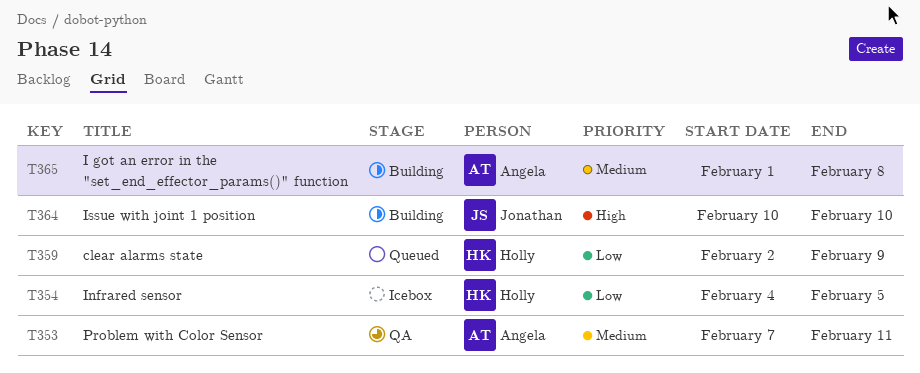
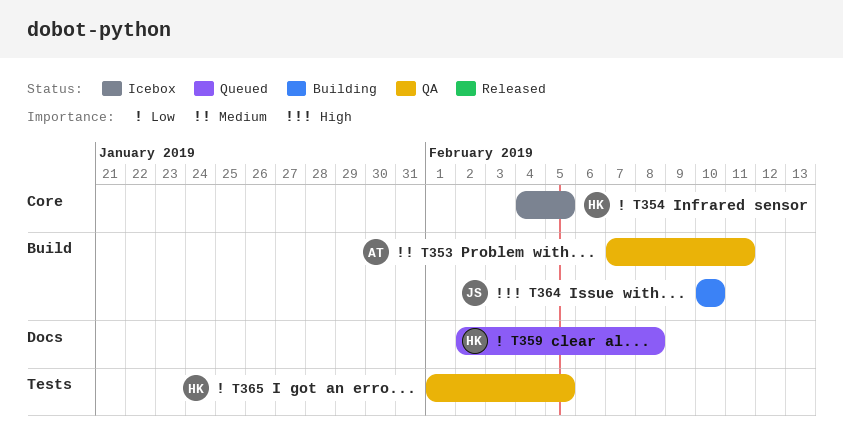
T359, due: Feb 9 -> Feb 8
T365, status: Building -> QA
T365, owner: Angela -> Holly
T365, priority: Medium -> Low
T365, due: Feb 8 -> Feb 5

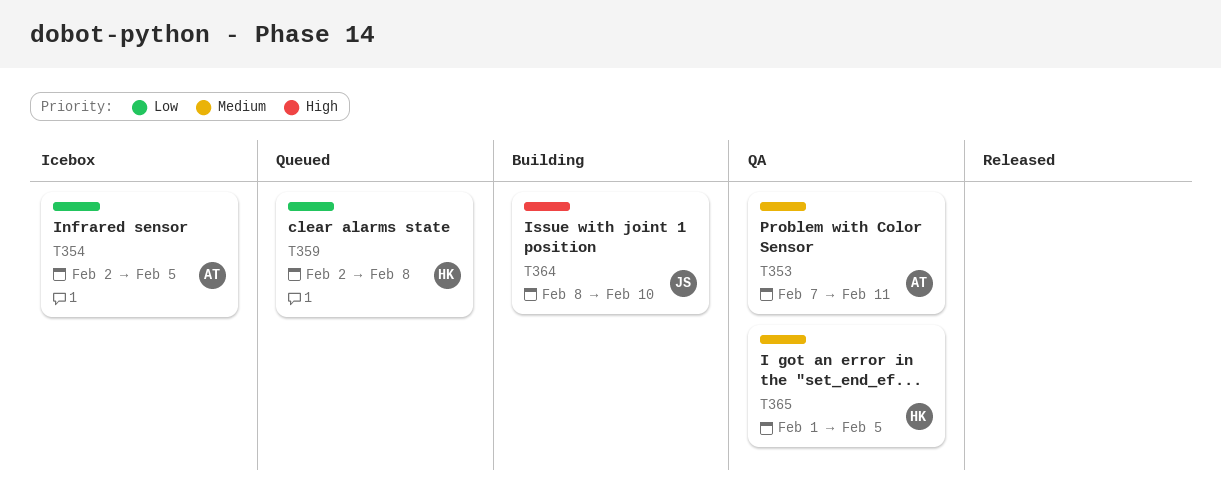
T354, owner: HK -> AT
T354, start: Feb 4 -> Feb 2
T364, start: Feb 10 -> Feb 8
T365, priority: Low -> Medium

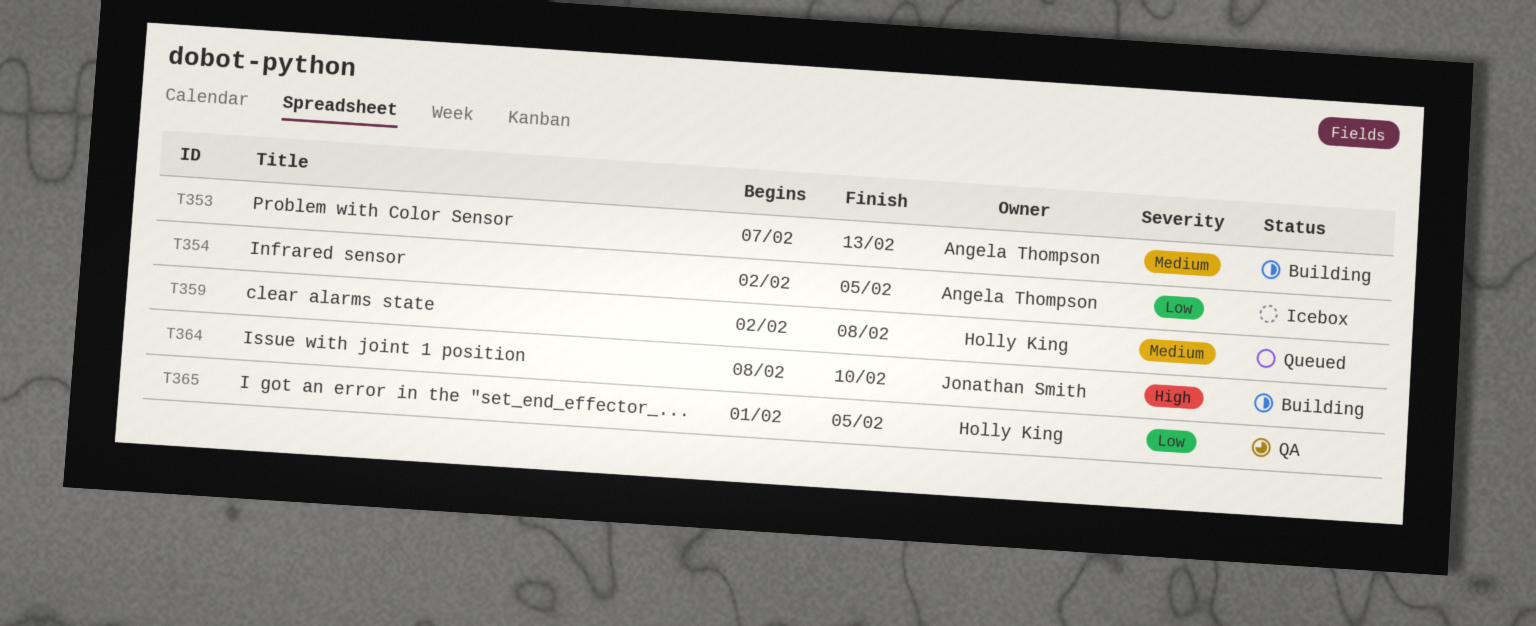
T353, status: QA -> Building
T353, due: Feb 11 -> Feb 13
T359, priority: Low -> Medium
T365, priority: Medium -> Low

